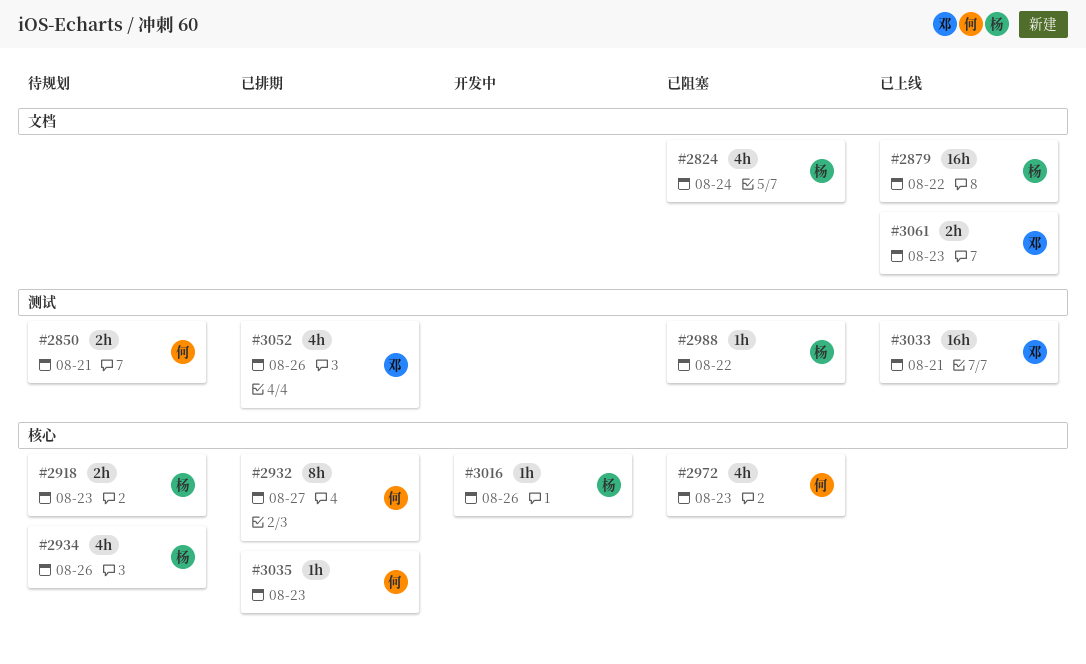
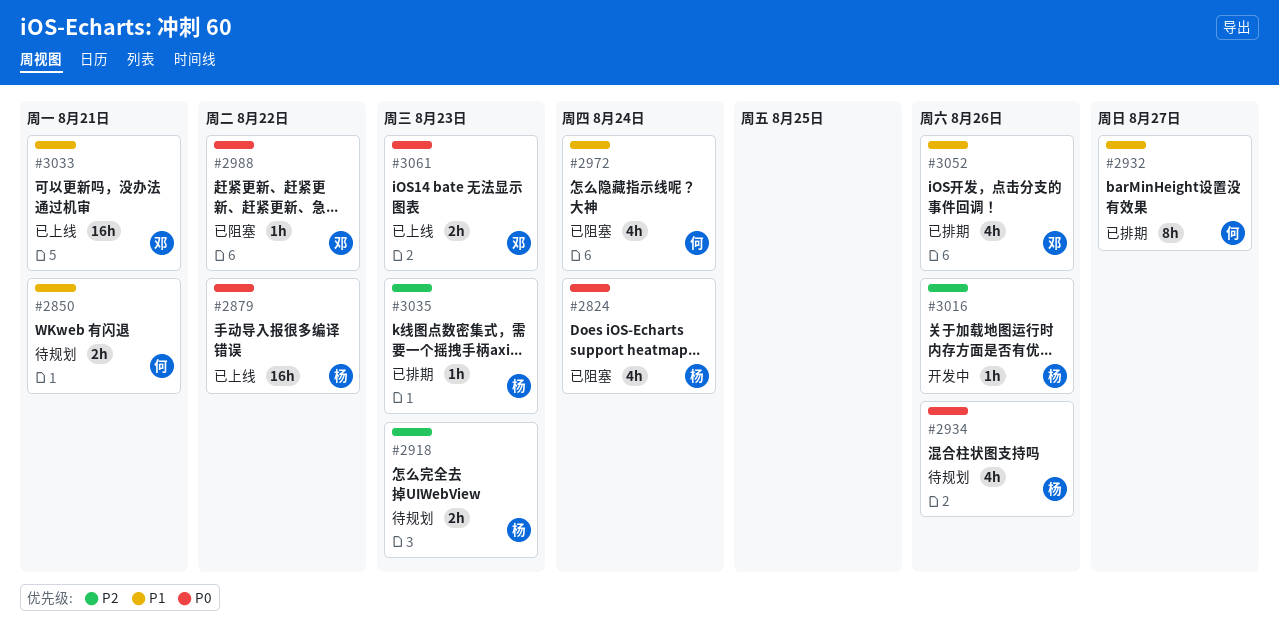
#2972, due: Aug 23 -> Aug 24
#2988, owner: 杨 -> 邓
#3035, owner: 何 -> 杨

